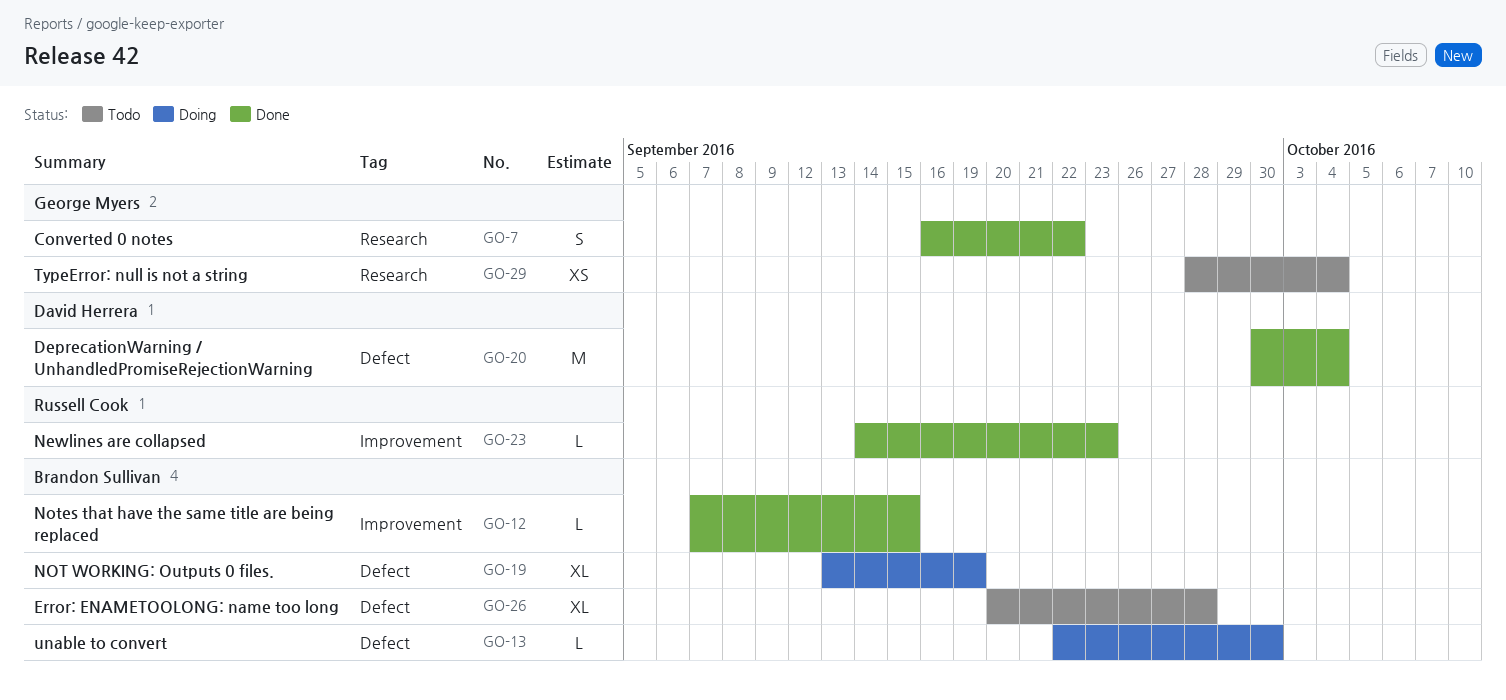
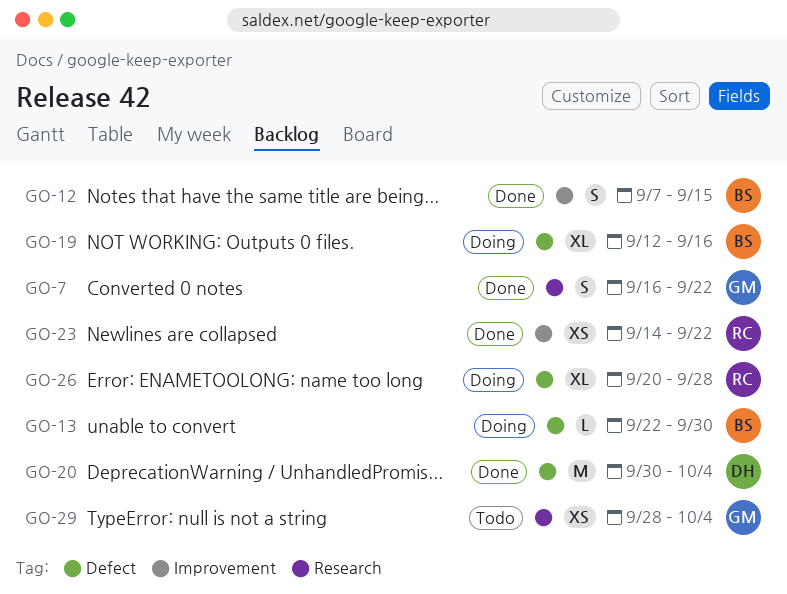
GO-12, estimate: L -> S
GO-19, start: Sep 13 -> Sep 12
GO-19, due: Sep 19 -> Sep 16
GO-23, estimate: L -> XS
GO-23, due: Sep 23 -> Sep 22
GO-26, status: Todo -> Doing
GO-26, owner: Brandon Sullivan -> Russell Cook

